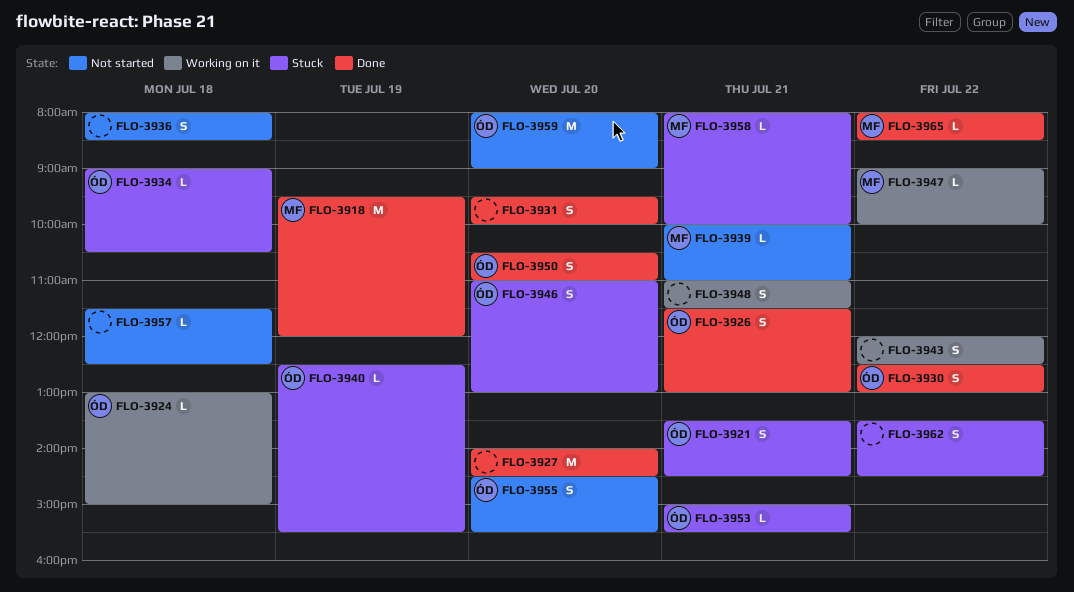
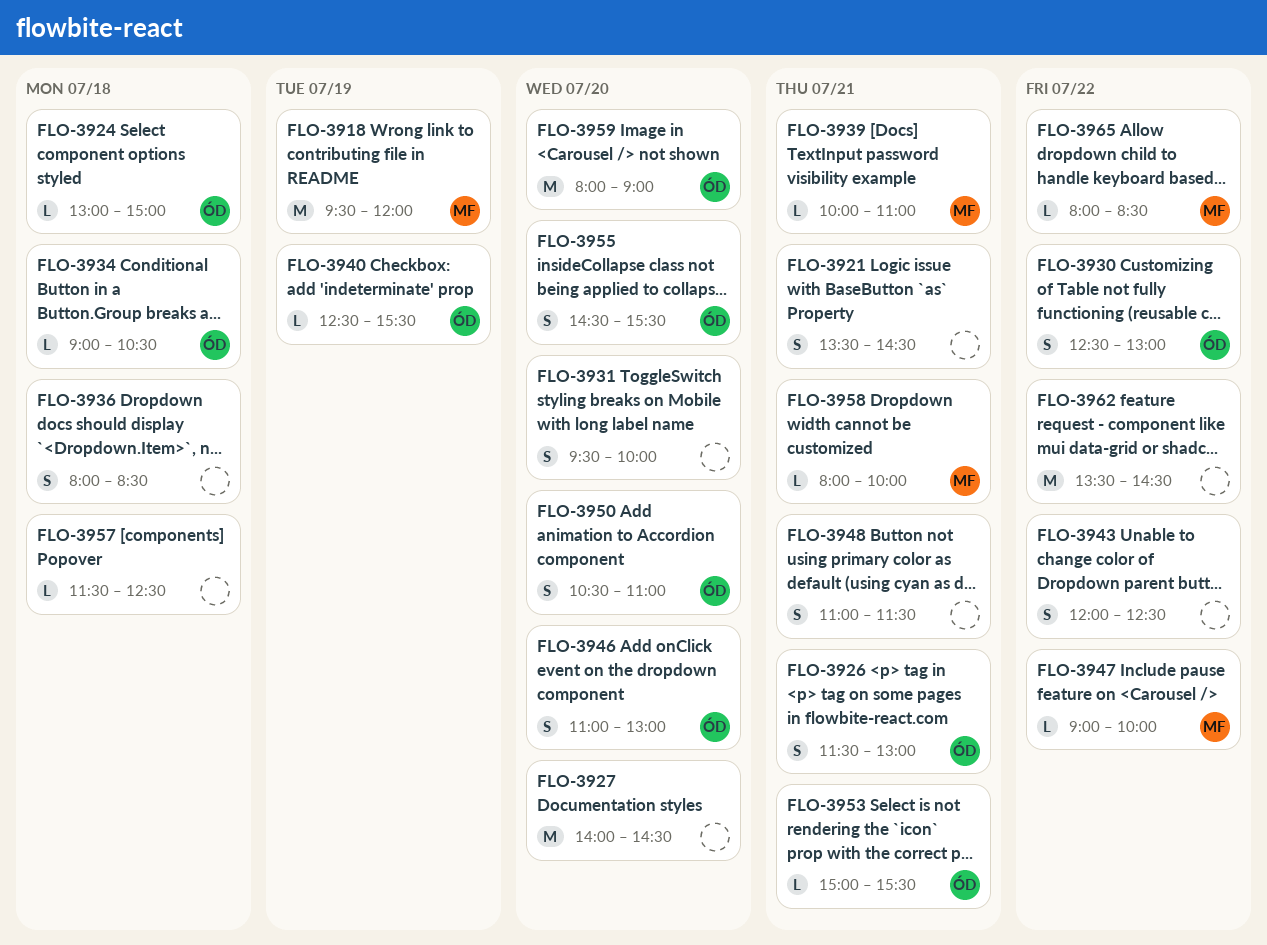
FLO-3921, owner: ÓD -> none
FLO-3962, estimate: S -> M

